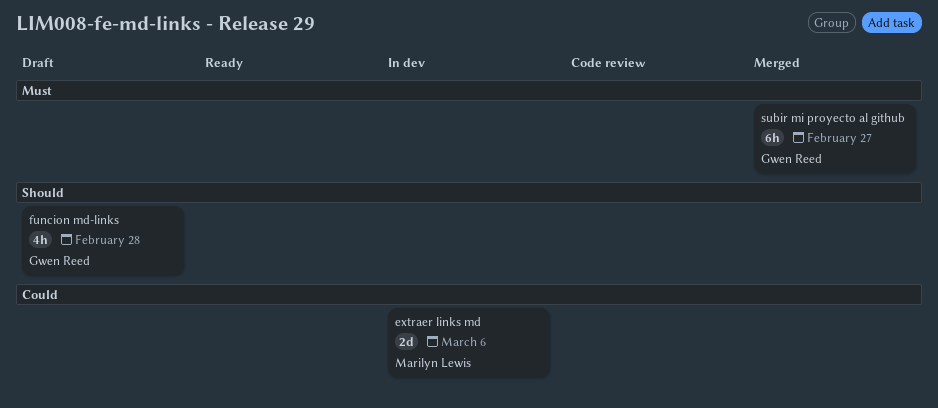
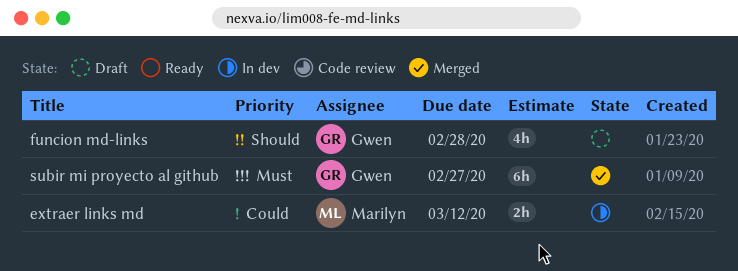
extraer links md, estimate: 2d -> 2h
extraer links md, due: Mar 6 -> Mar 12

